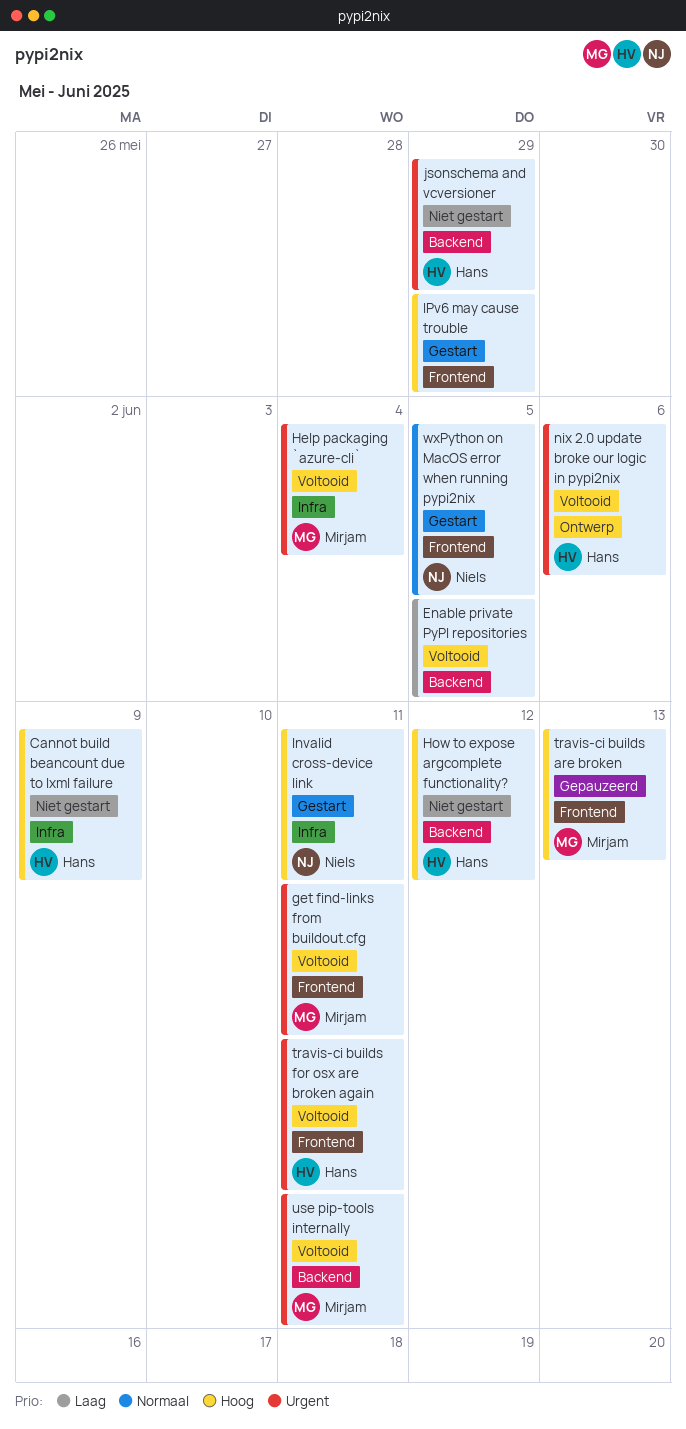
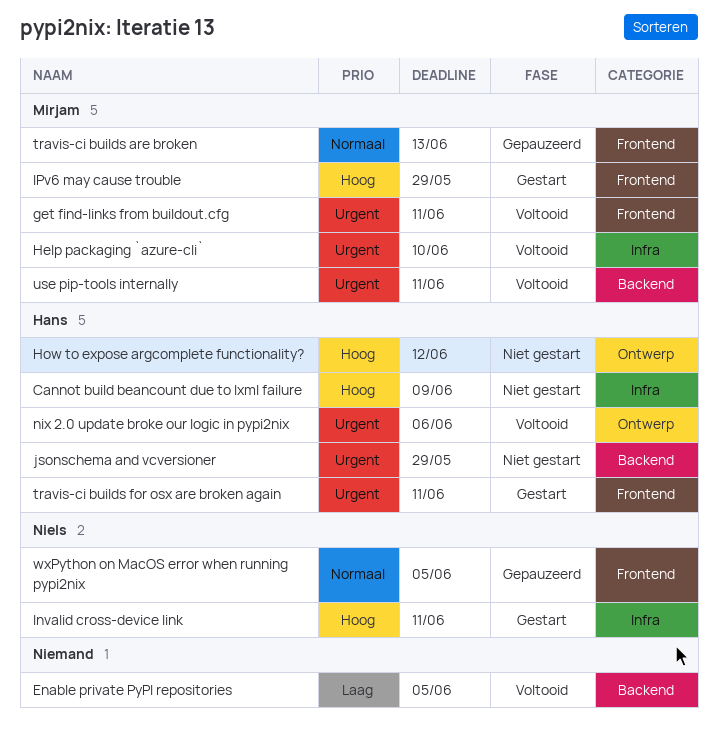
Help packaging `azure-cli`, due: Jun 4 -> Jun 10
How to expose argcomplete functionality?, label: Backend -> Ontwerp
IPv6 may cause trouble, owner: none -> Mirjam
travis-ci builds are broken, priority: Hoog -> Normaal
travis-ci builds for osx are broken again, status: Voltooid -> Gestart
wxPython on MacOS error when running pypi2nix, status: Gestart -> Gepauzeerd

